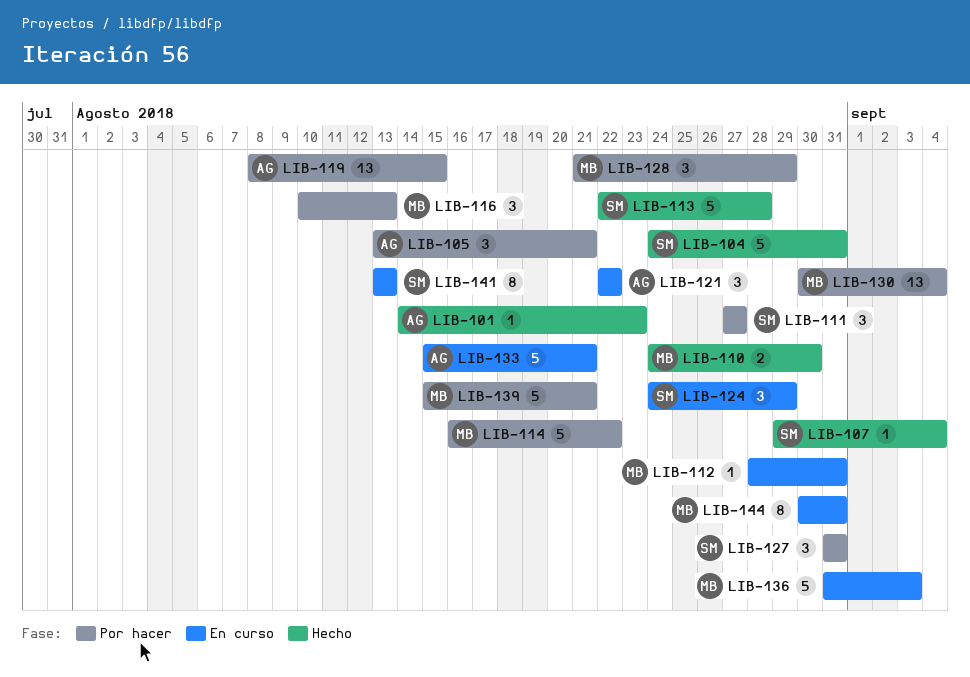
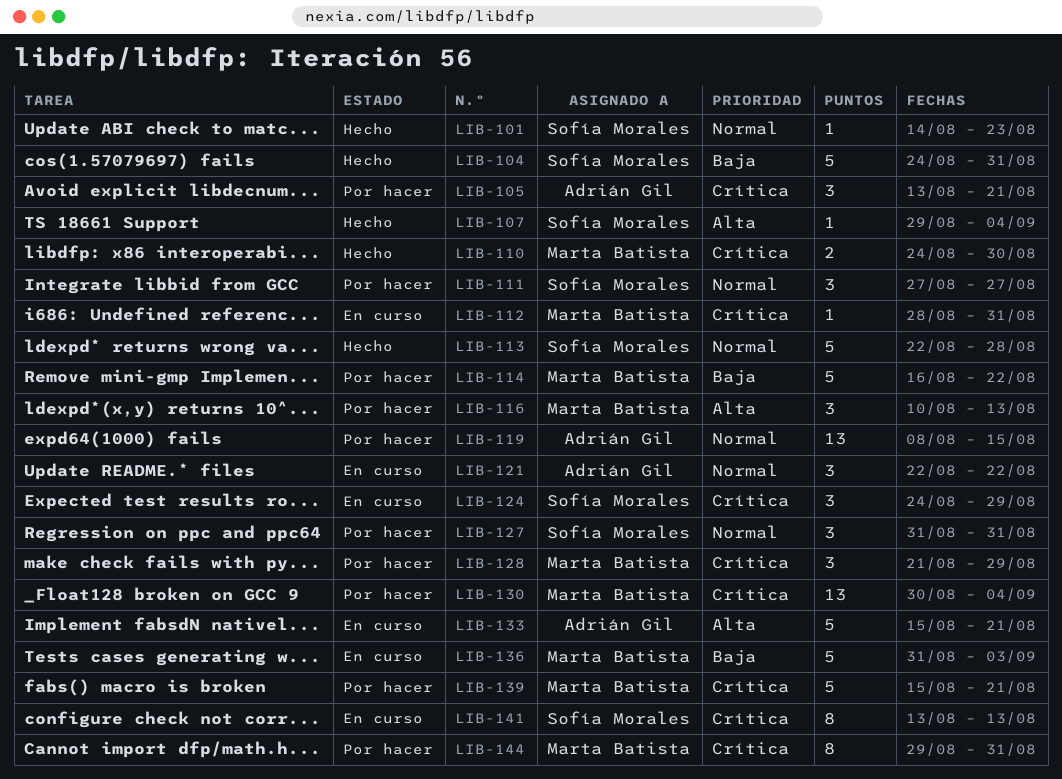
LIB-101, owner: Adrián Gil -> Sofía Morales
LIB-144, status: En curso -> Por hacer
LIB-144, start: Aug 30 -> Aug 29

